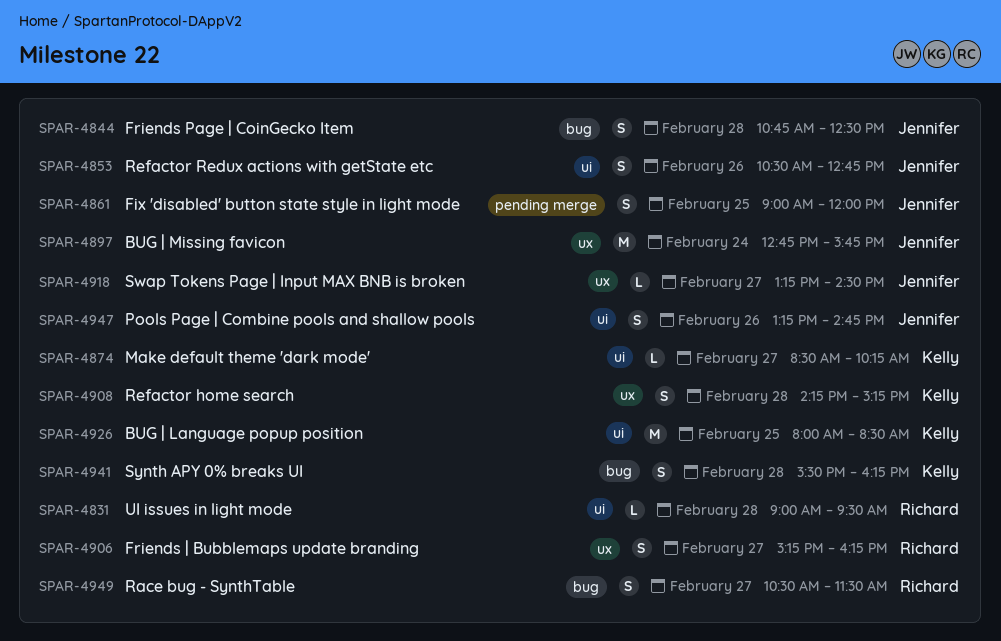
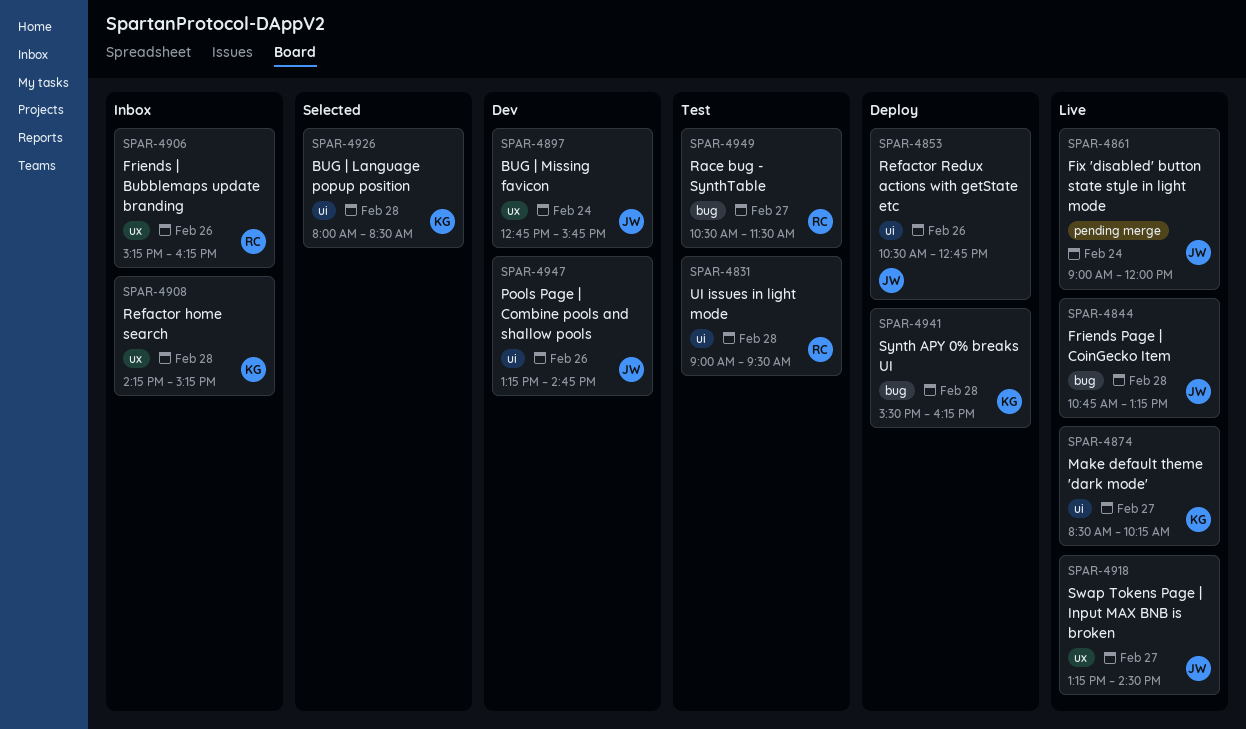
SPAR-4844, ends: 12:30 -> 13:15
SPAR-4861, day: Feb 25 -> Feb 24
SPAR-4906, day: Feb 27 -> Feb 26
SPAR-4926, day: Feb 25 -> Feb 28

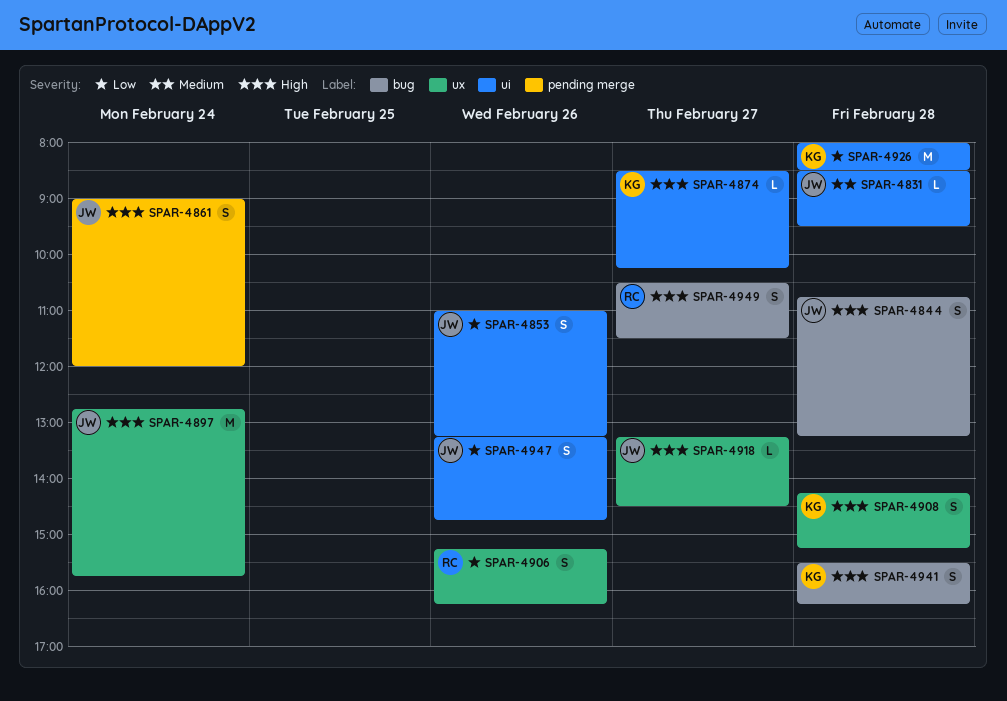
SPAR-4831, owner: RC -> JW
SPAR-4831, begins: 09:00 -> 08:30
SPAR-4853, begins: 10:30 -> 11:00
SPAR-4853, ends: 12:45 -> 13:15

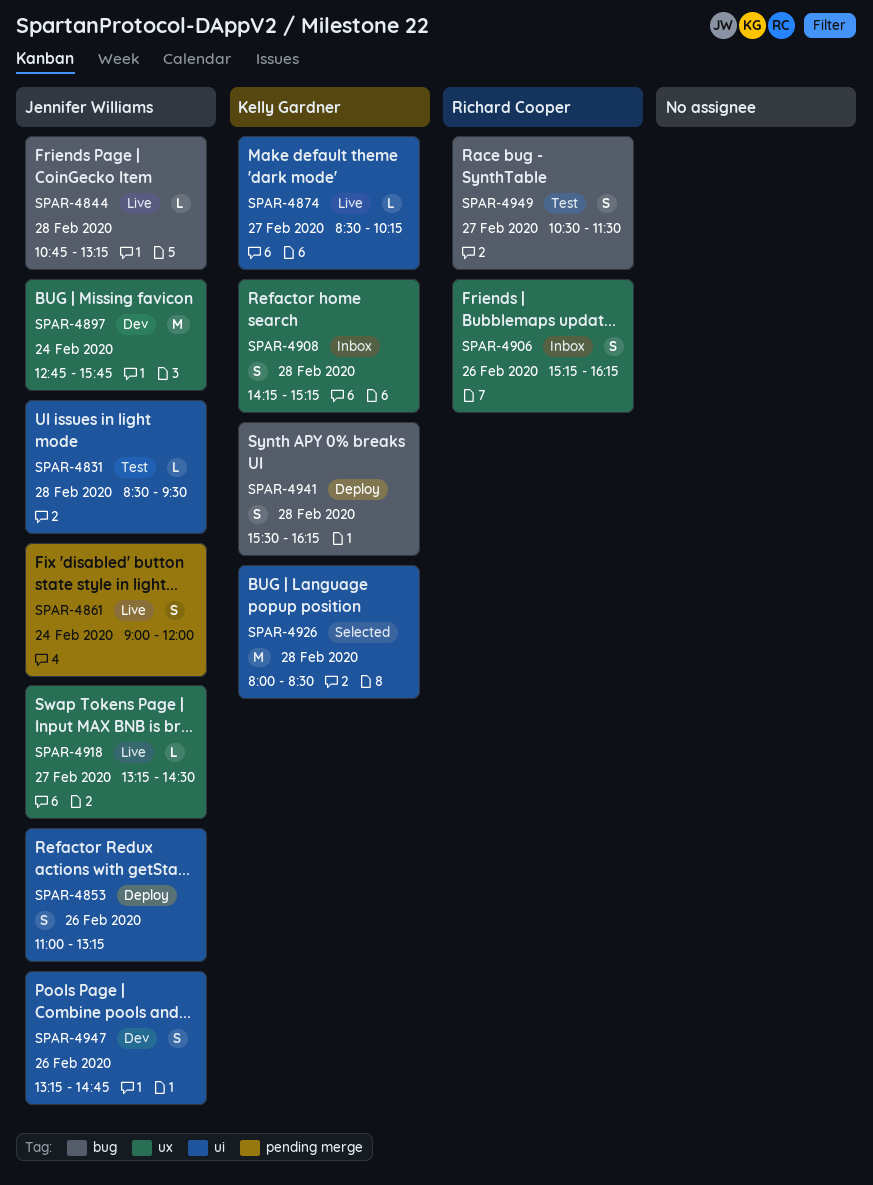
SPAR-4844, estimate: S -> L

